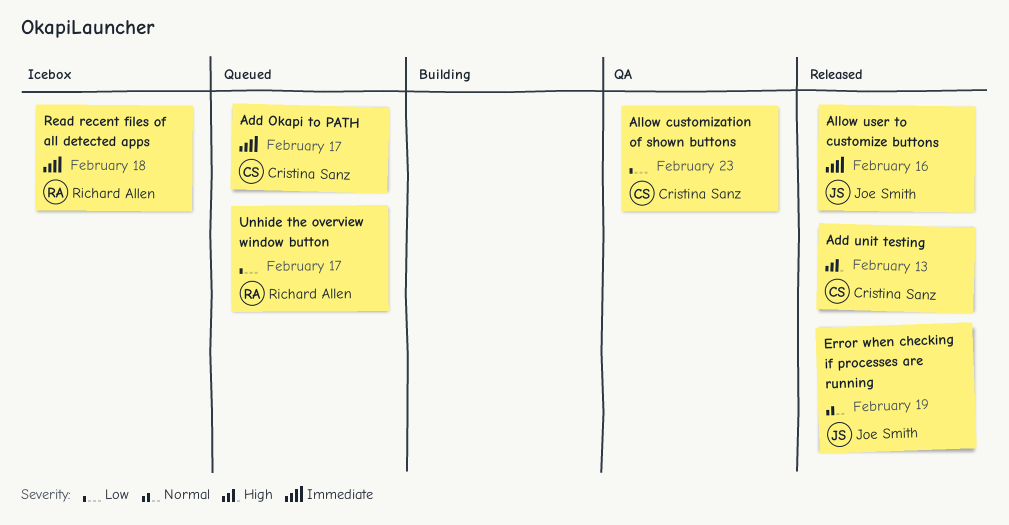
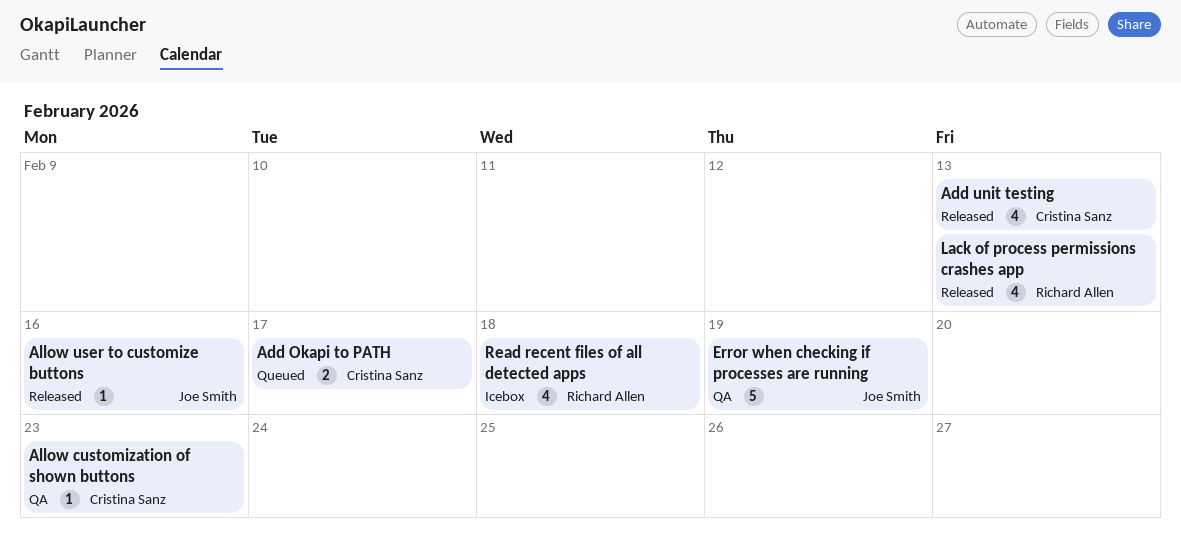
Error when checking if processes are running, status: Released -> QA
Lack of process permissions crashes app: none -> present
Unhide the overview window button: present -> none

